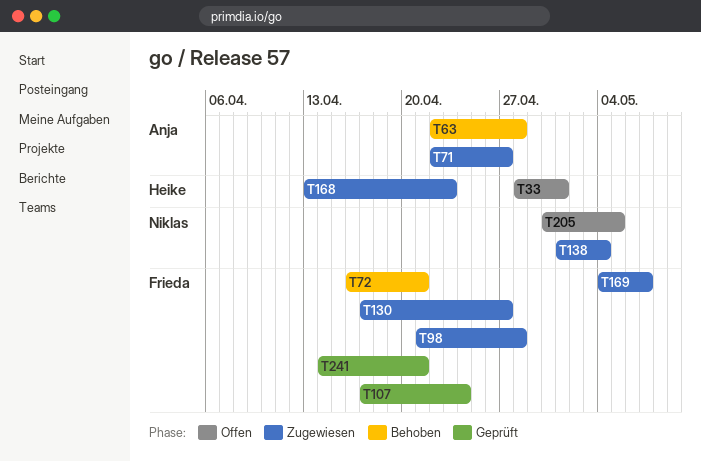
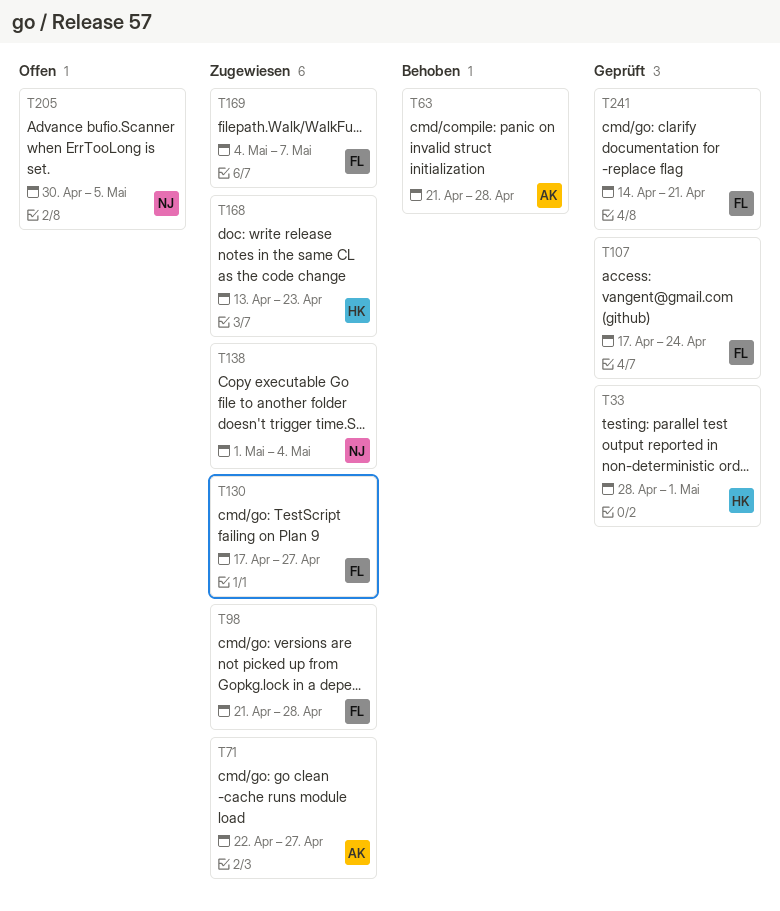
T33, status: Offen -> Geprüft
T63, start: Apr 22 -> Apr 21
T72: present -> none

